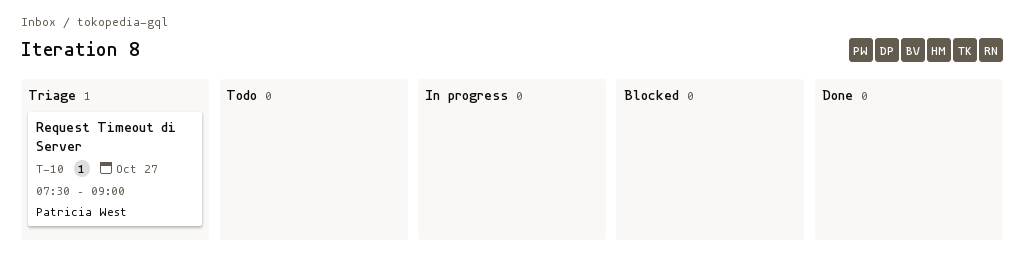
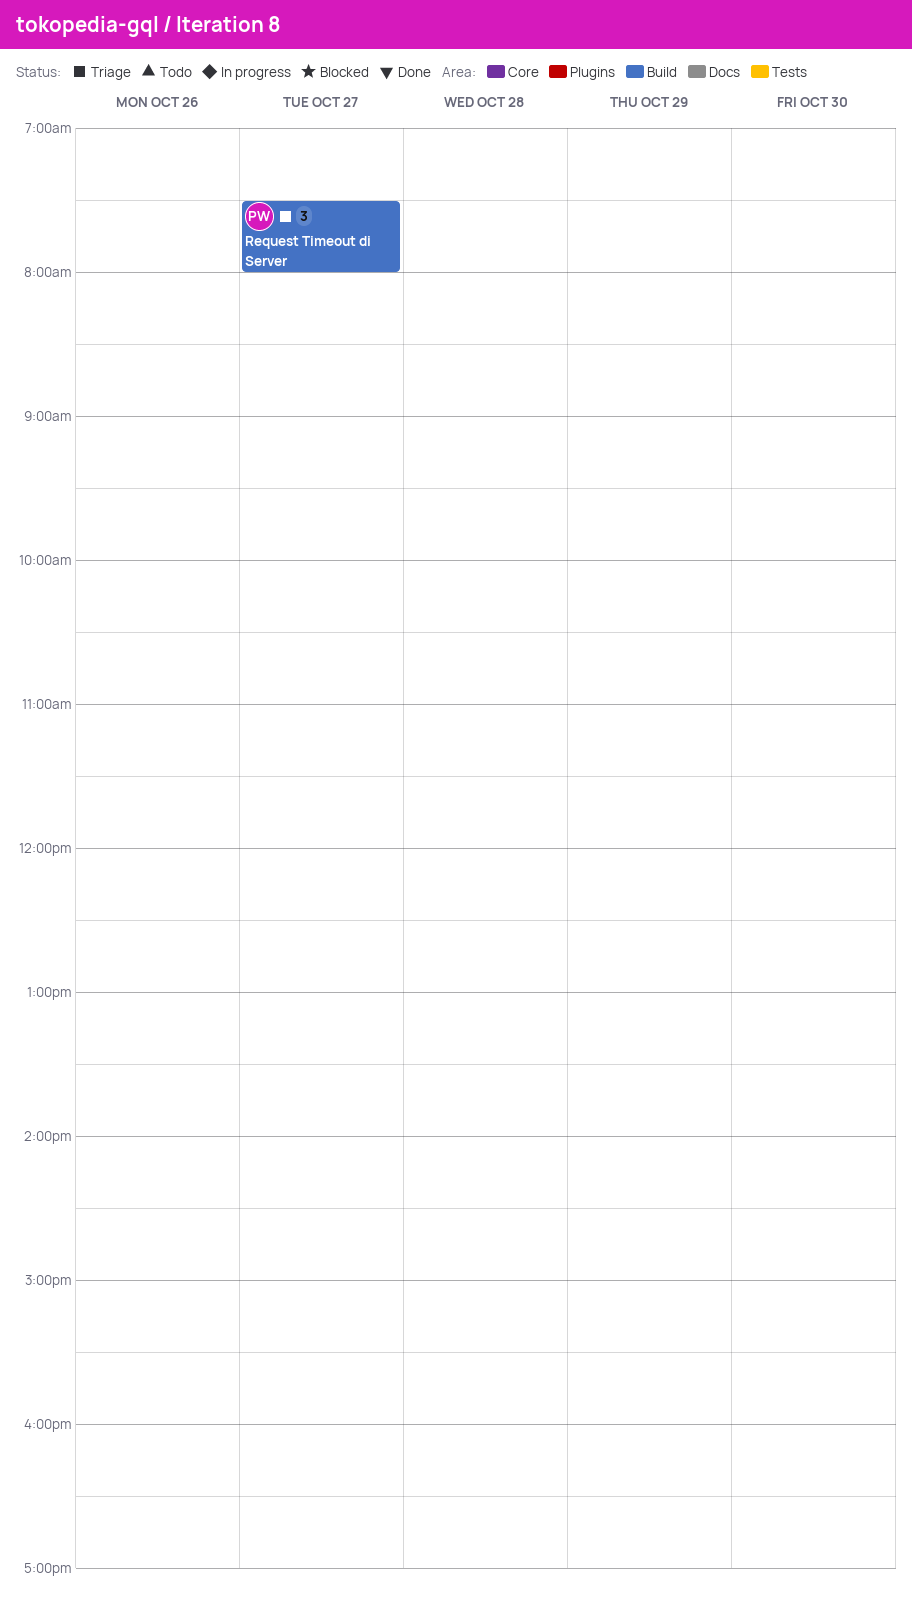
Request Timeout di Server, estimate: 1 -> 3
Request Timeout di Server, ends: 09:00 -> 08:00

